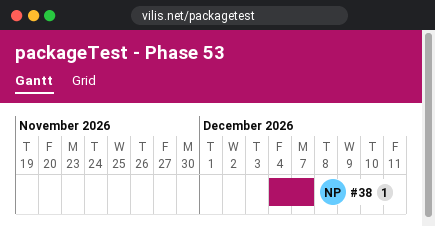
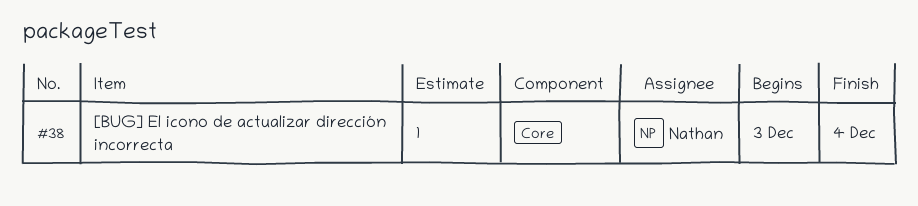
#38, start: Dec 4 -> Dec 3
#38, due: Dec 7 -> Dec 4

